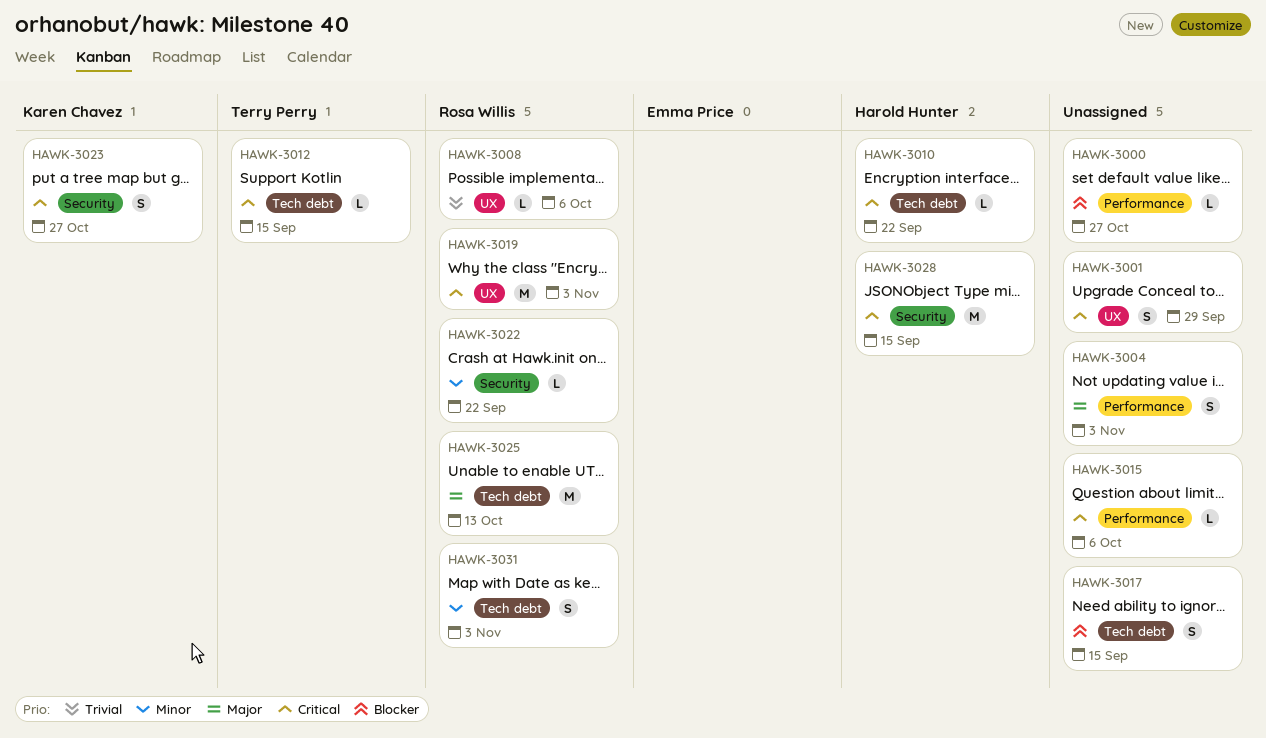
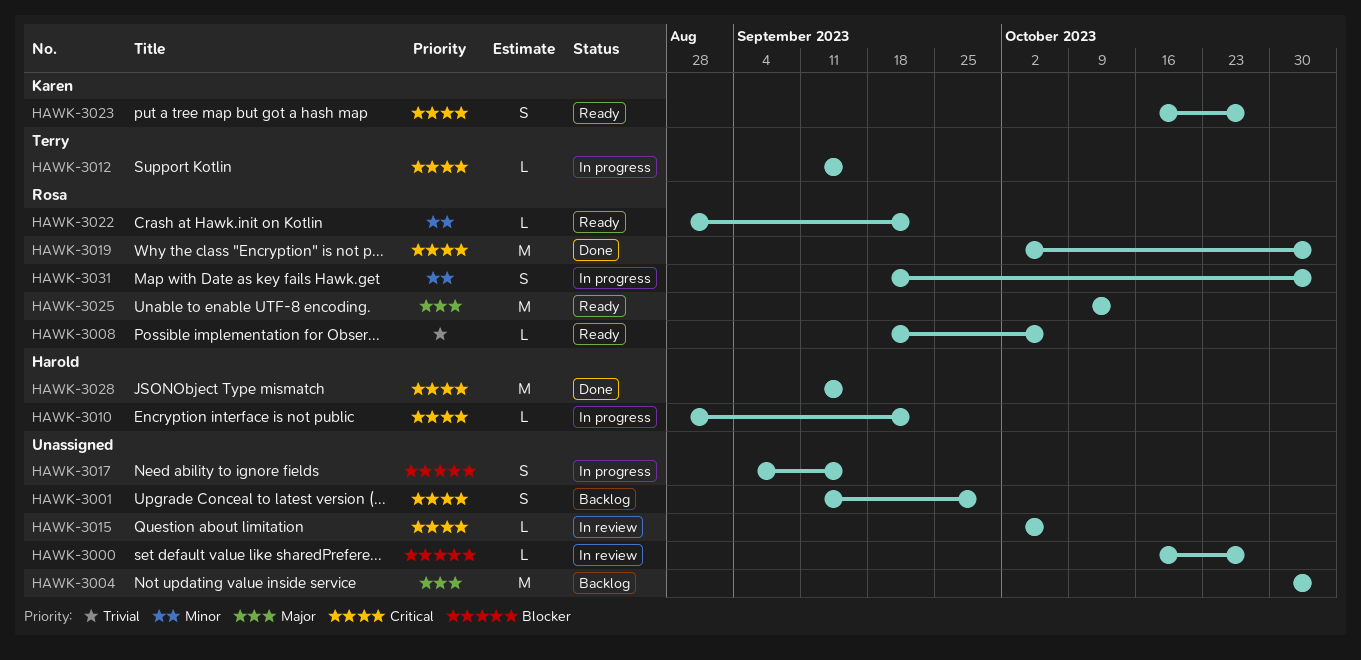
HAWK-3004, estimate: S -> M

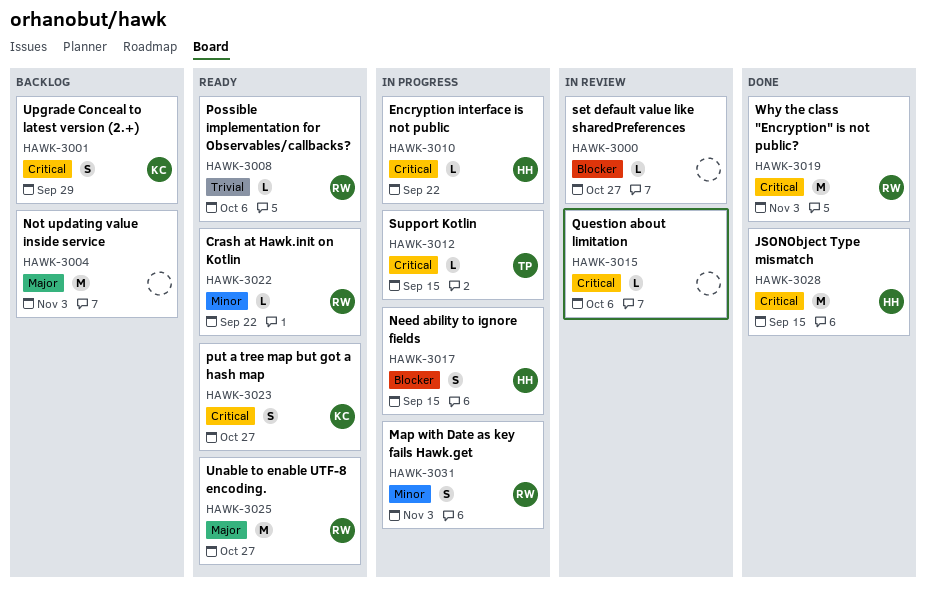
HAWK-3001, owner: none -> Karen
HAWK-3017, owner: none -> Harold
HAWK-3025, due: Oct 13 -> Oct 27

